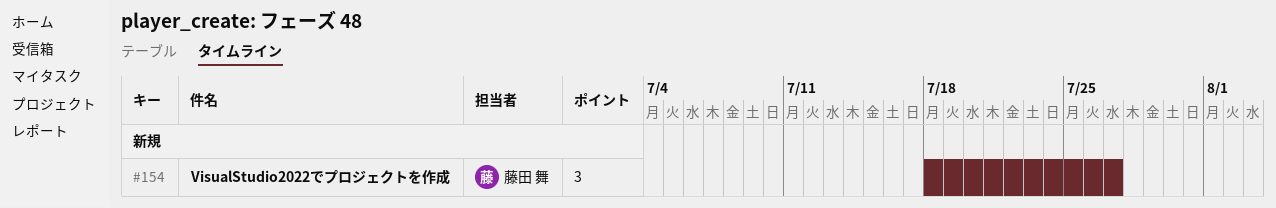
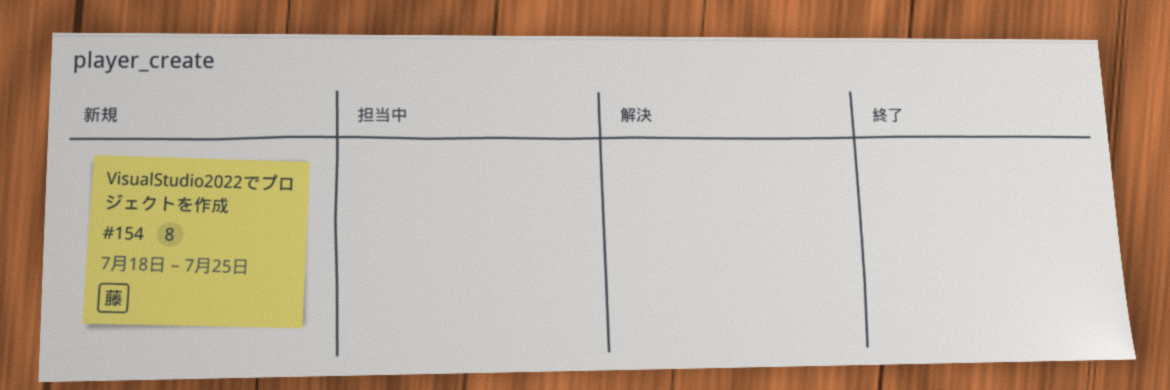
#154, estimate: 3 -> 8
#154, due: Jul 27 -> Jul 25

